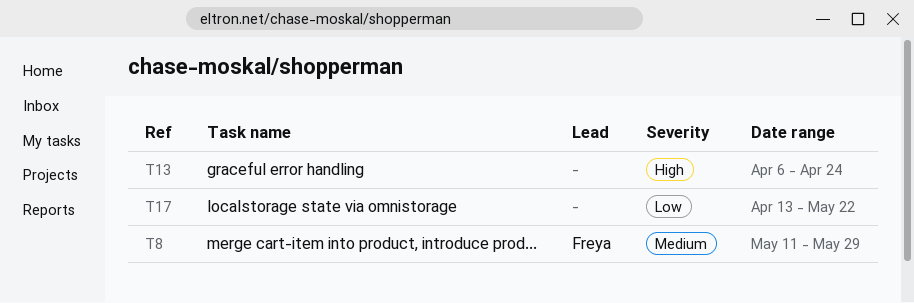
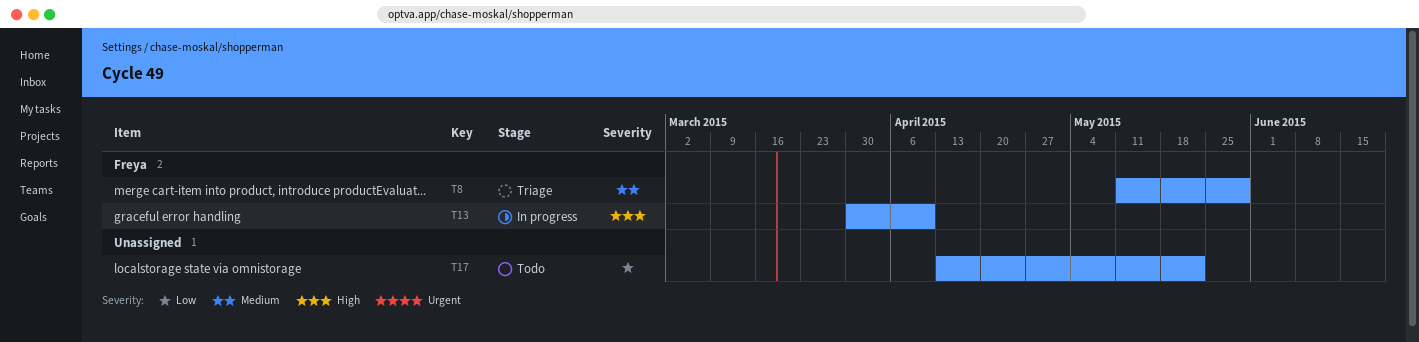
T13, owner: none -> Freya
T13, start: Apr 6 -> Mar 30
T13, due: Apr 24 -> Apr 10

